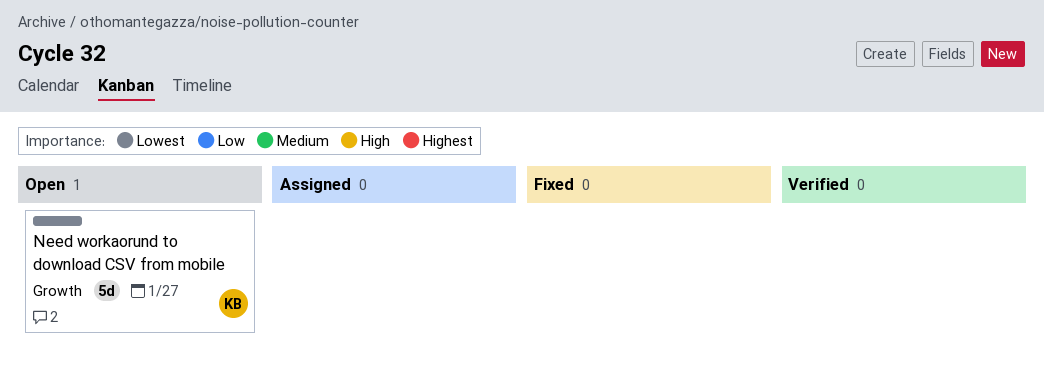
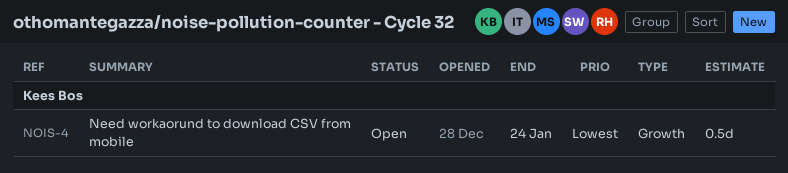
Need workaorund to download CSV from mobile, estimate: 5d -> 0.5d
Need workaorund to download CSV from mobile, due: Jan 27 -> Jan 24

